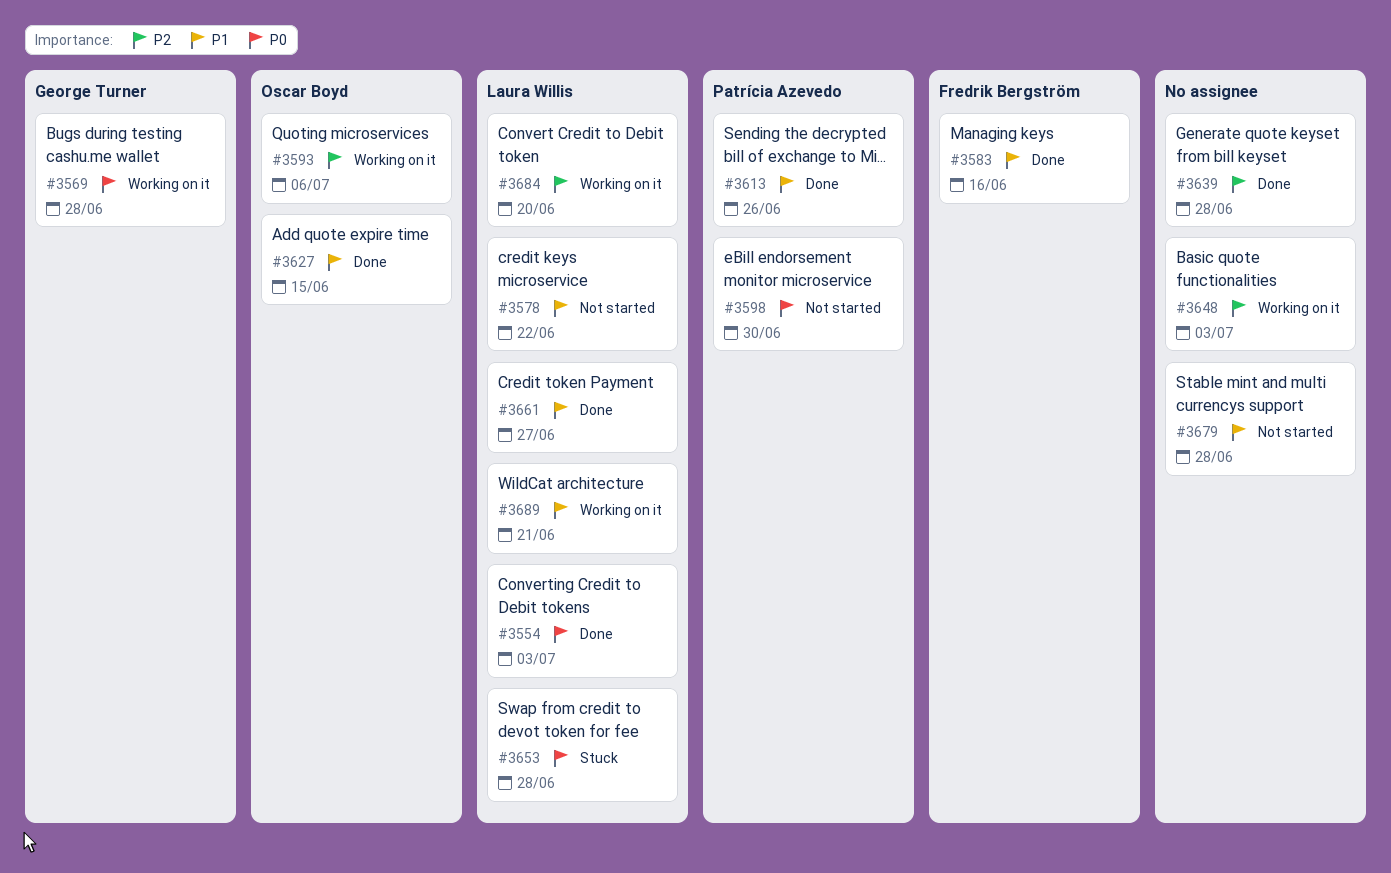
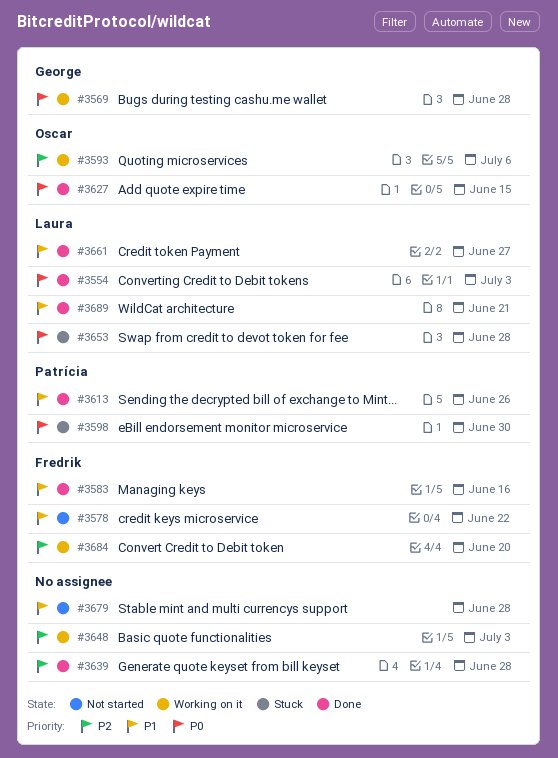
#3578, owner: Laura Willis -> Fredrik Bergström
#3598, status: Not started -> Stuck
#3627, priority: P1 -> P0
#3684, owner: Laura Willis -> Fredrik Bergström
#3689, status: Working on it -> Done

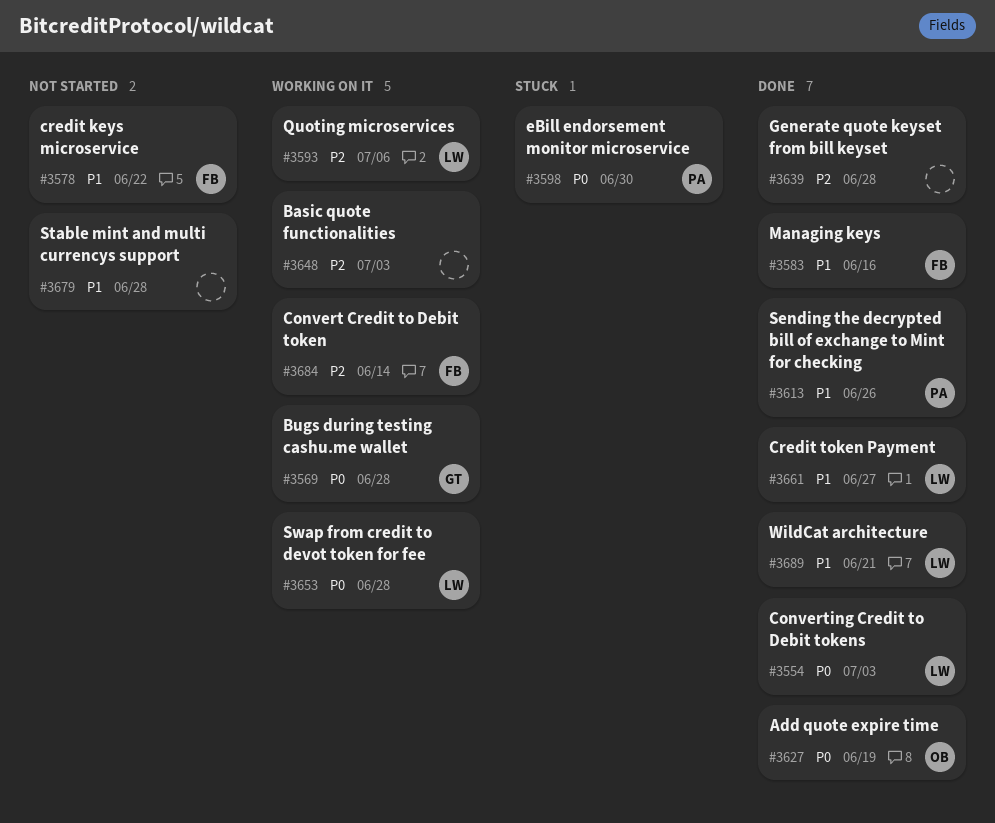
#3593, owner: Oscar -> Laura
#3627, due: Jun 15 -> Jun 19
#3653, status: Stuck -> Working on it
#3684, due: Jun 20 -> Jun 14

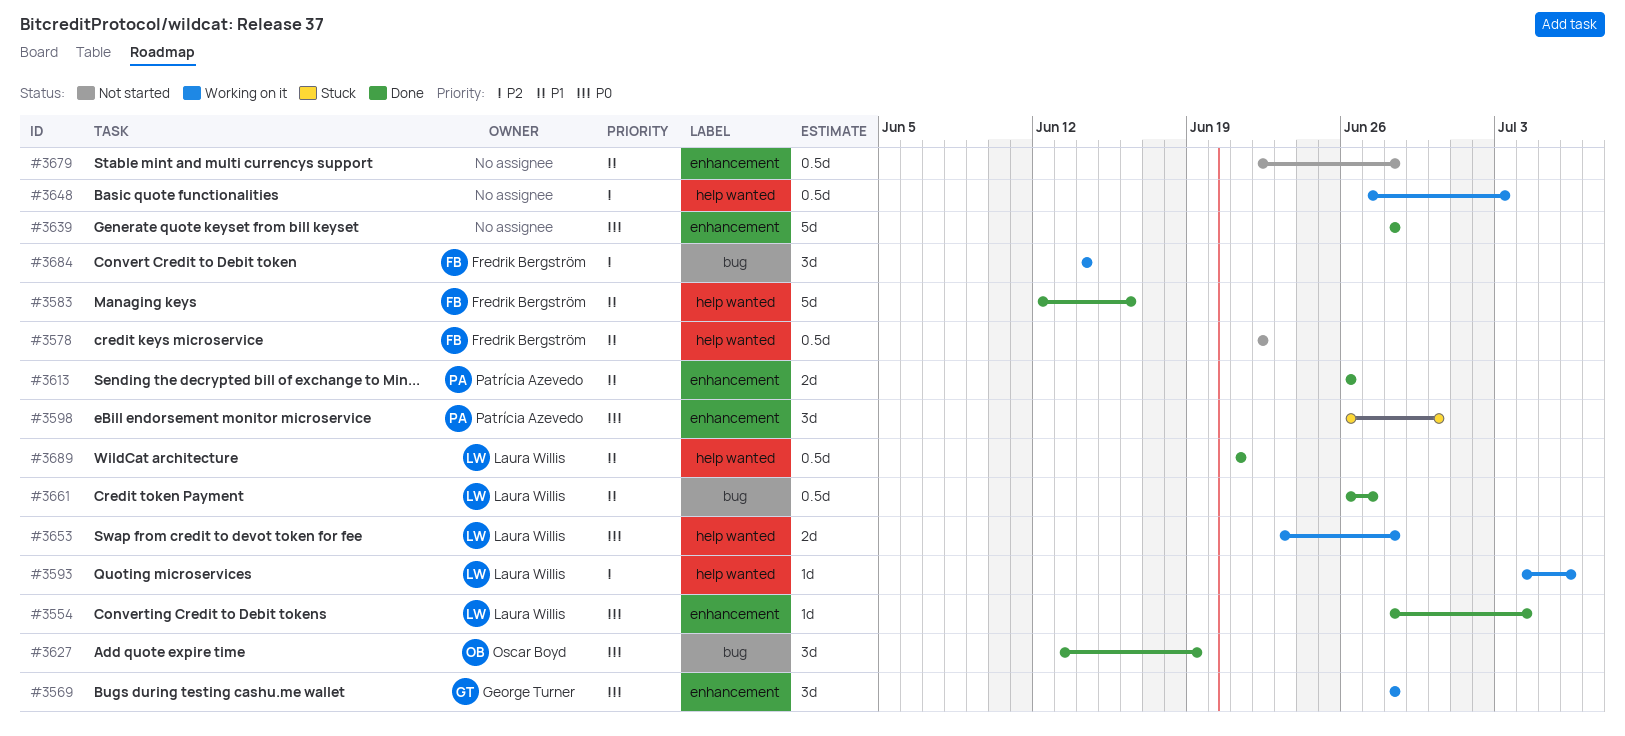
#3554, due: Jul 3 -> Jul 4
#3639, priority: P2 -> P0

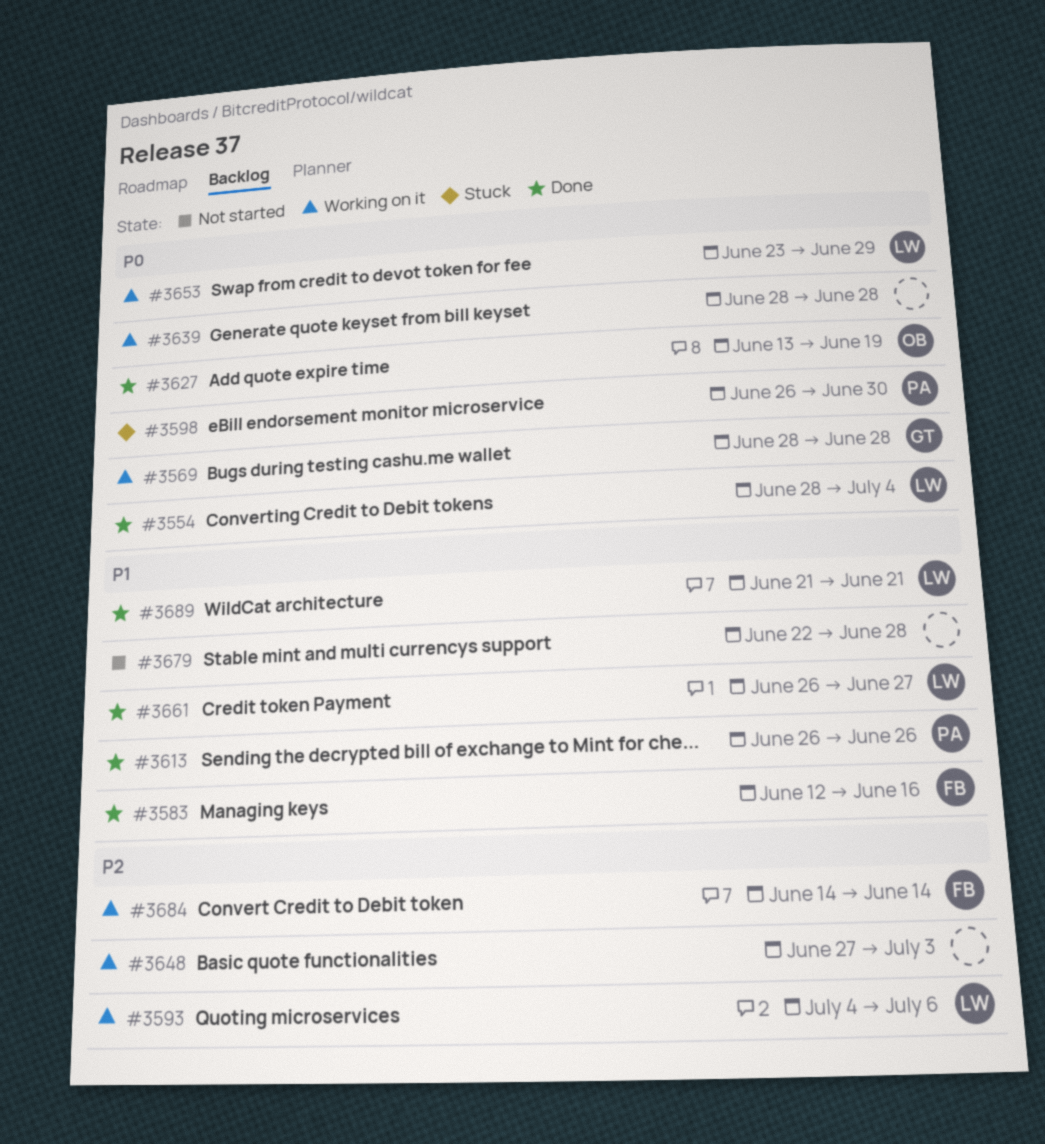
#3578: present -> none
#3639, status: Done -> Working on it
#3653, due: Jun 28 -> Jun 29

